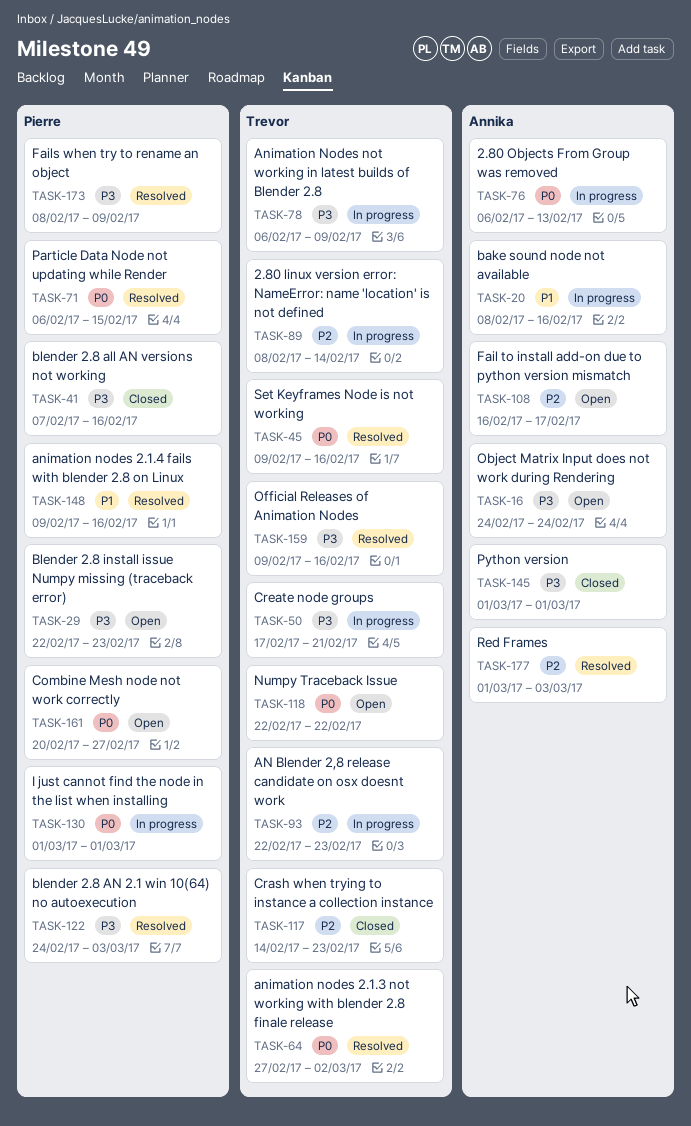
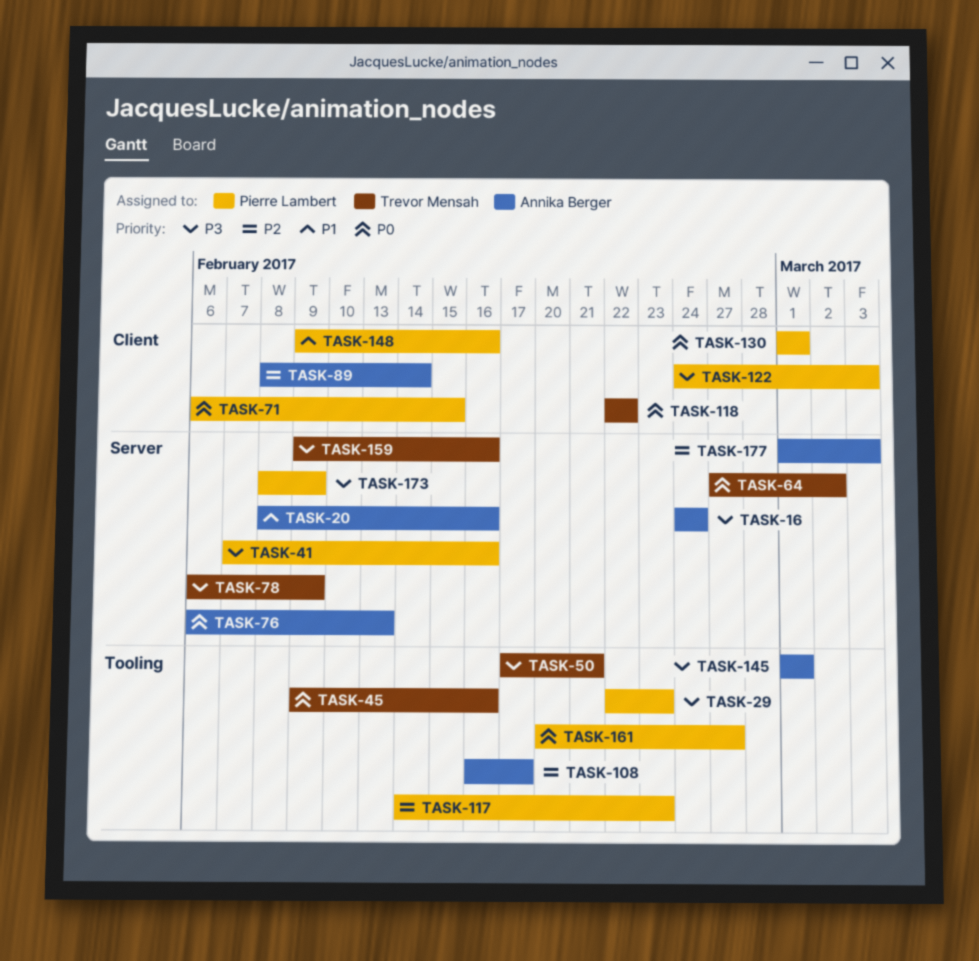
TASK-89, owner: Trevor Mensah -> Annika Berger
TASK-93: present -> none
TASK-117, owner: Trevor Mensah -> Pierre Lambert

